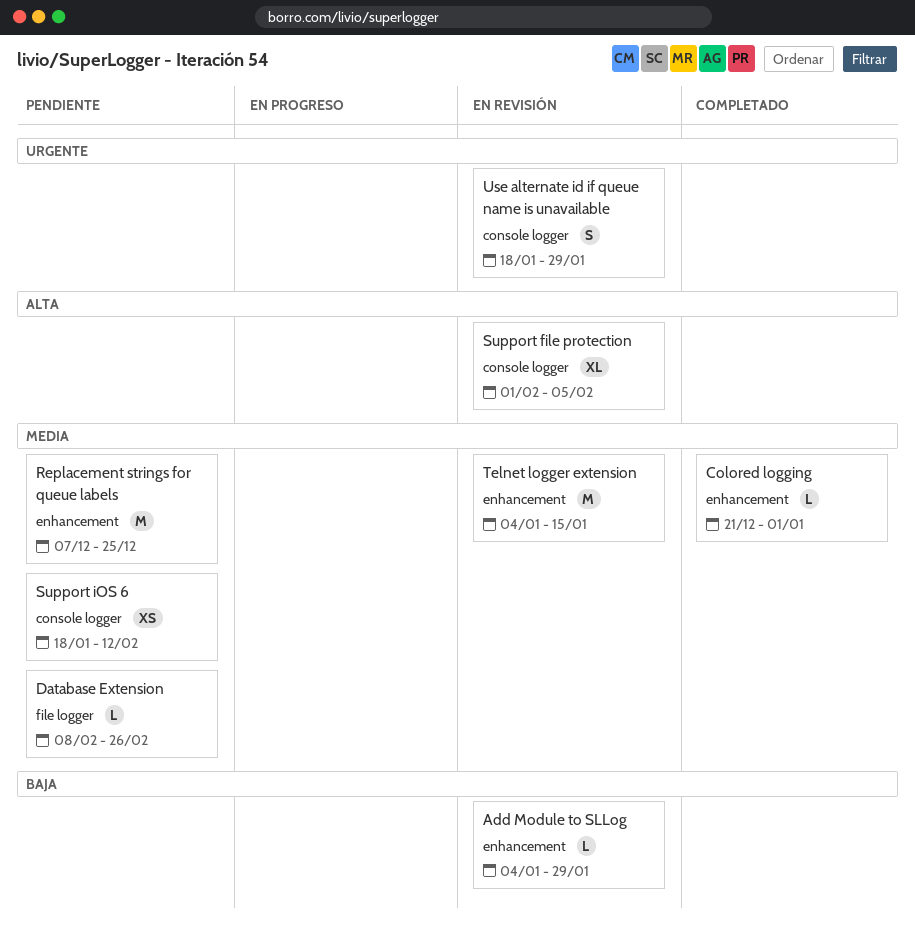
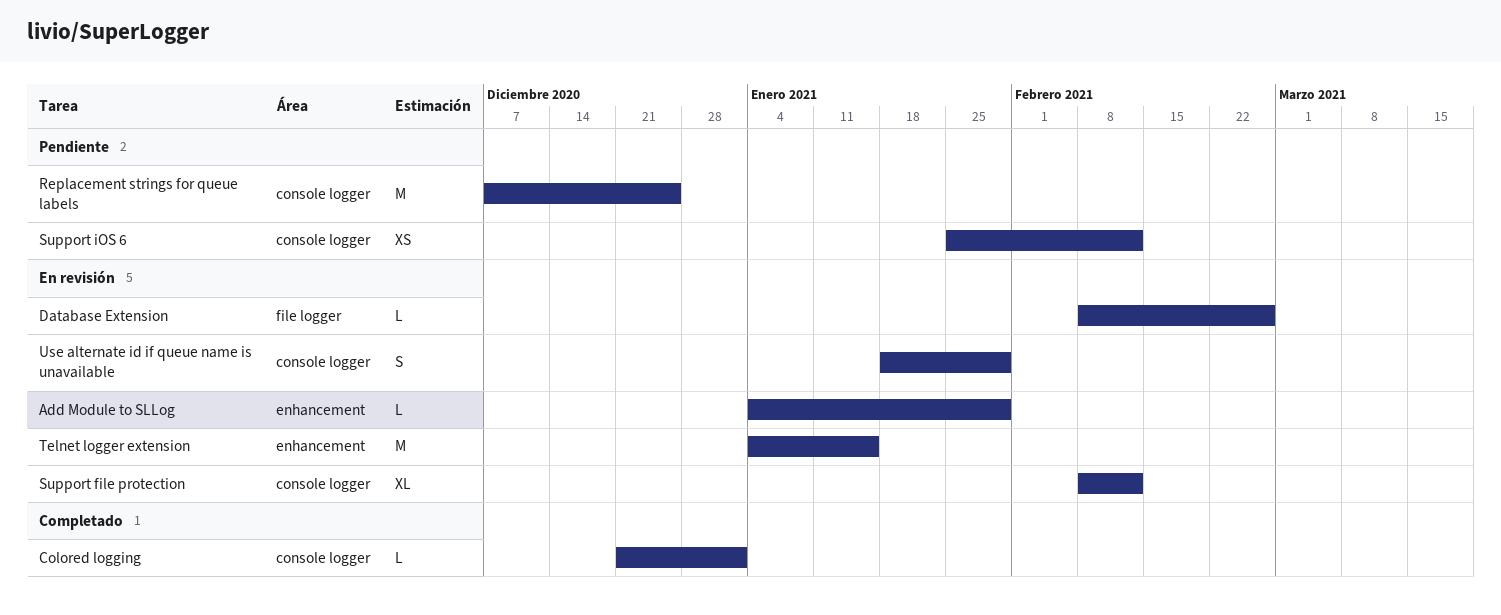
Colored logging, label: enhancement -> console logger
Database Extension, status: Pendiente -> En revisión
Replacement strings for queue labels, label: enhancement -> console logger
Support file protection, start: Feb 1 -> Feb 8
Support file protection, due: Feb 5 -> Feb 12
Support iOS 6, start: Jan 18 -> Jan 25

